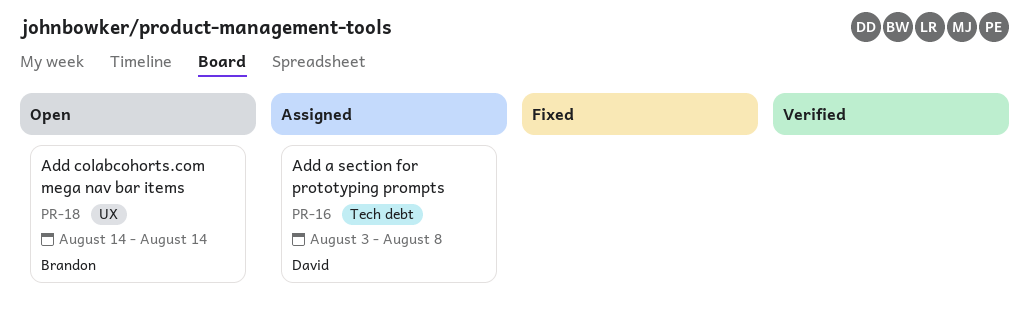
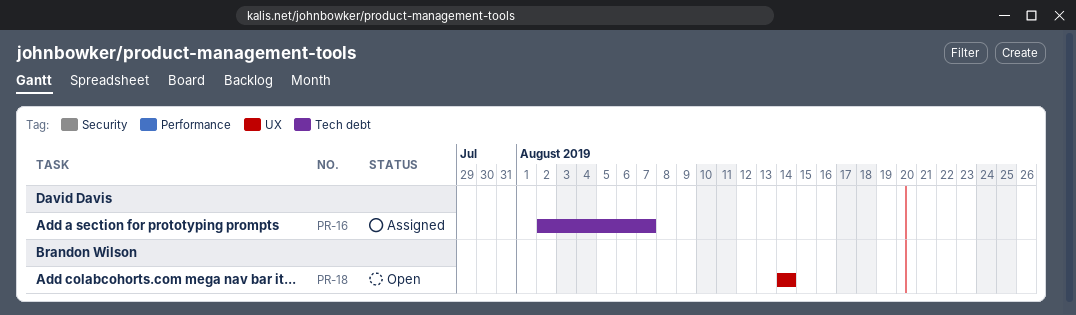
PR-16, start: Aug 3 -> Aug 2
PR-16, due: Aug 8 -> Aug 7

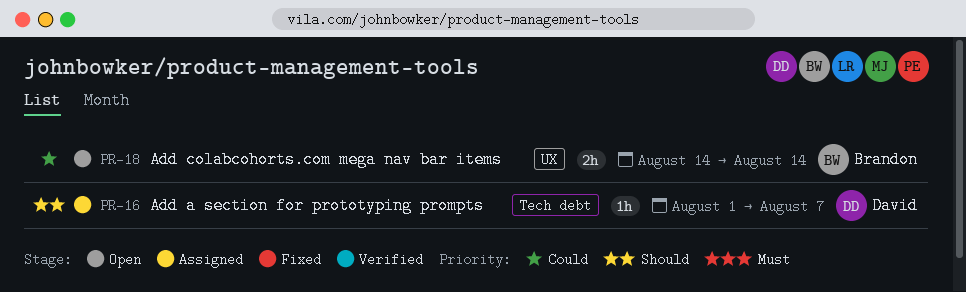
PR-16, start: Aug 2 -> Aug 1

